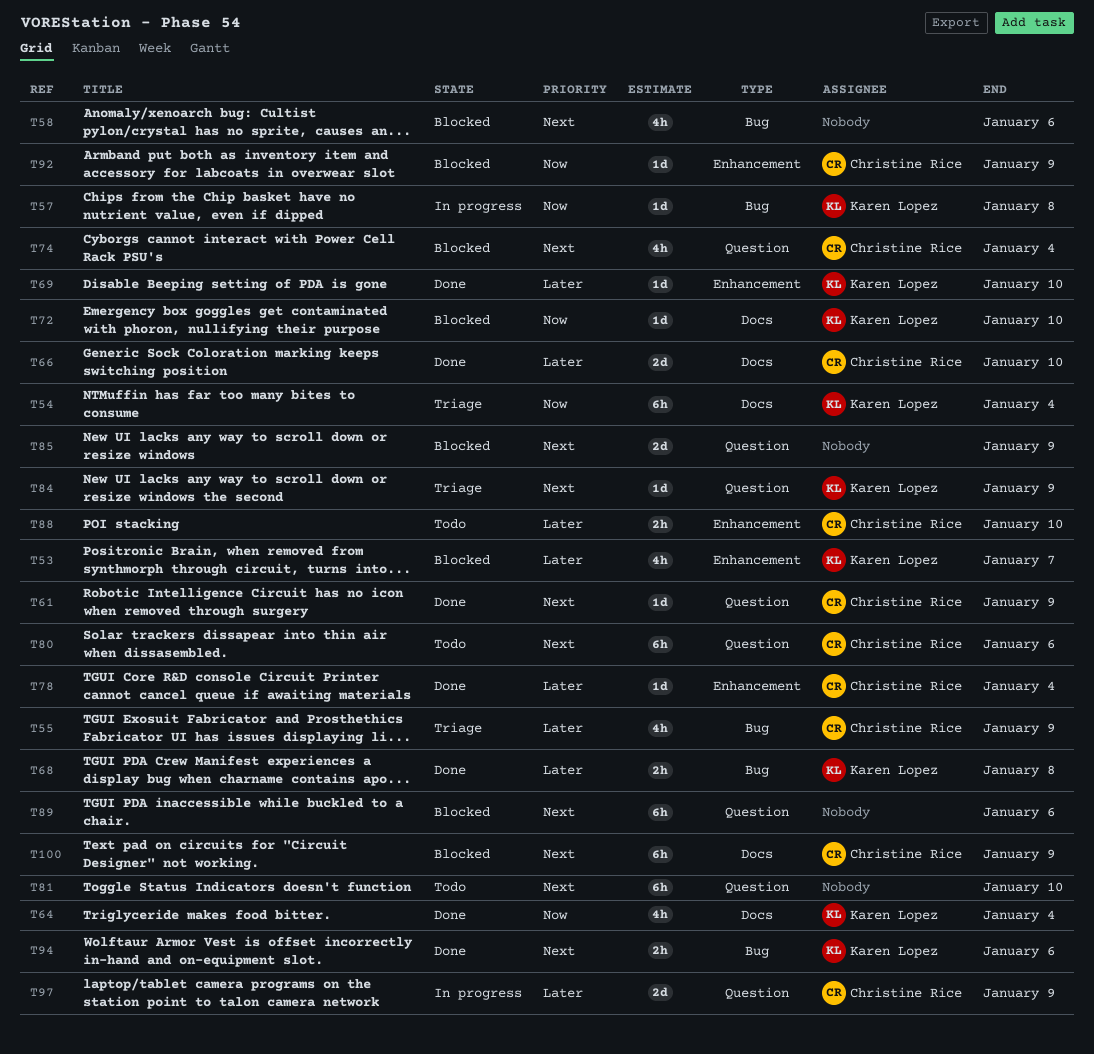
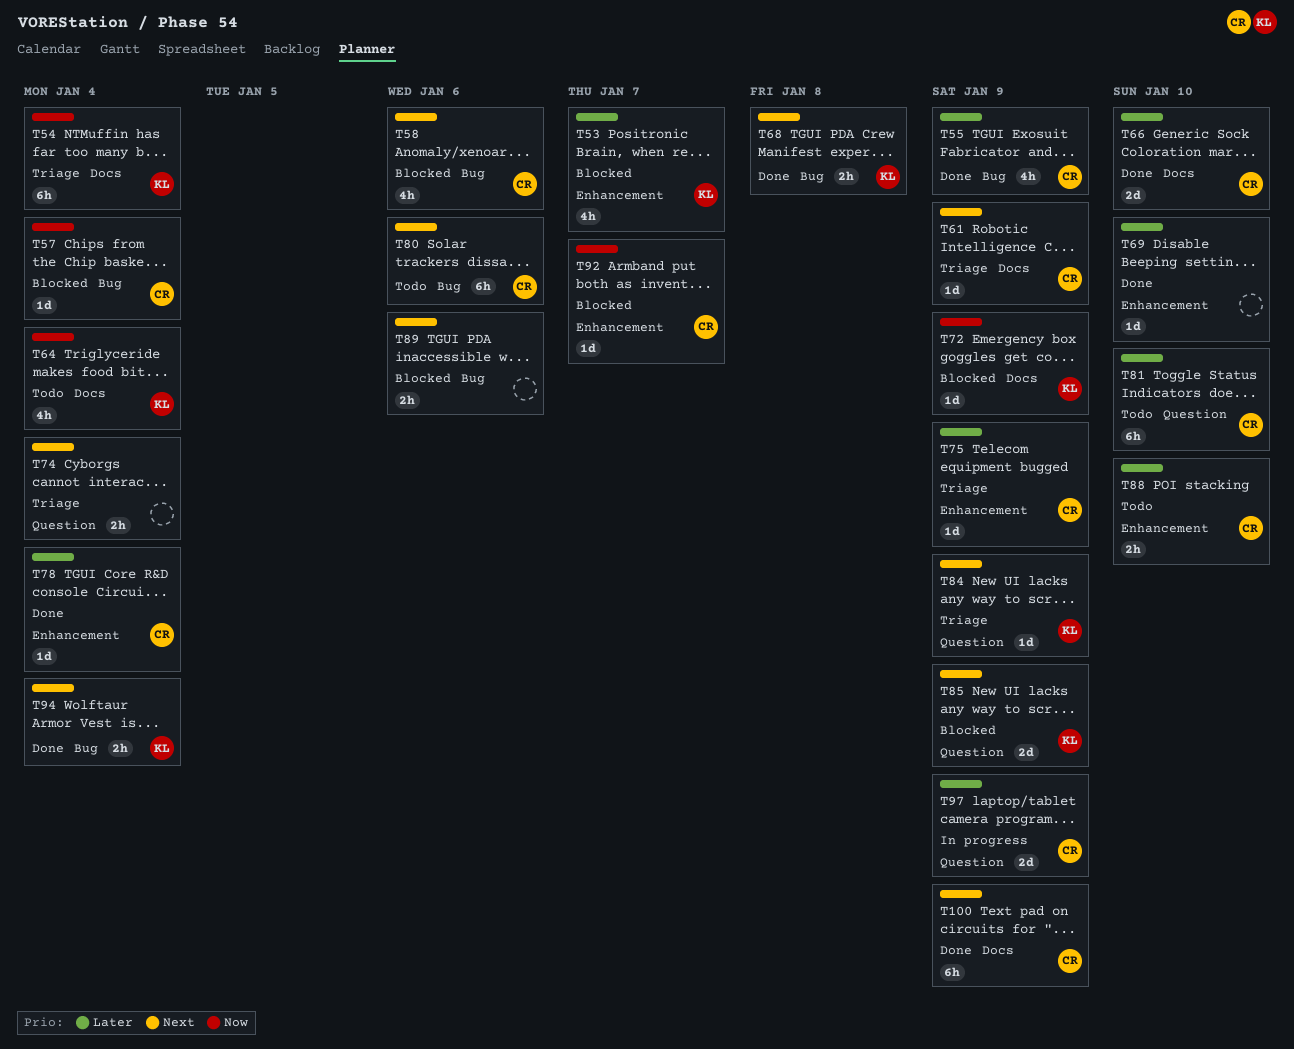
T55, status: Triage -> Done
T57, status: In progress -> Blocked
T57, owner: Karen Lopez -> Christine Rice
T57, due: Jan 8 -> Jan 4
T58, owner: none -> Christine Rice
T61, status: Done -> Triage
T61, label: Question -> Docs
T64, status: Done -> Todo
T68, priority: Later -> Next
T69, owner: Karen Lopez -> none
T72, due: Jan 10 -> Jan 9
T74, status: Blocked -> Triage
T74, owner: Christine Rice -> none
T74, estimate: 4h -> 2h
T75: none -> present
T80, label: Question -> Bug
T81, owner: none -> Christine Rice
T81, priority: Next -> Later
T85, owner: none -> Karen Lopez
T89, label: Question -> Bug
T89, estimate: 6h -> 2h
T92, due: Jan 9 -> Jan 7
T94, due: Jan 6 -> Jan 4
T100, status: Blocked -> Done

